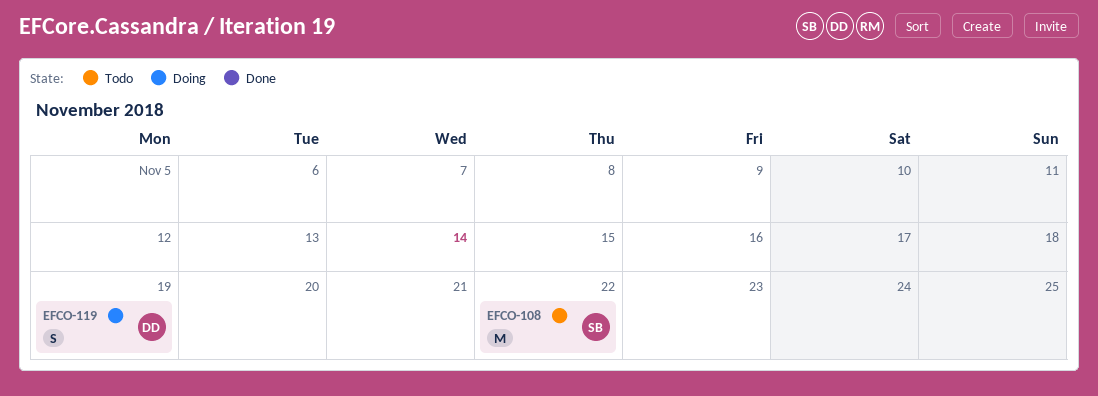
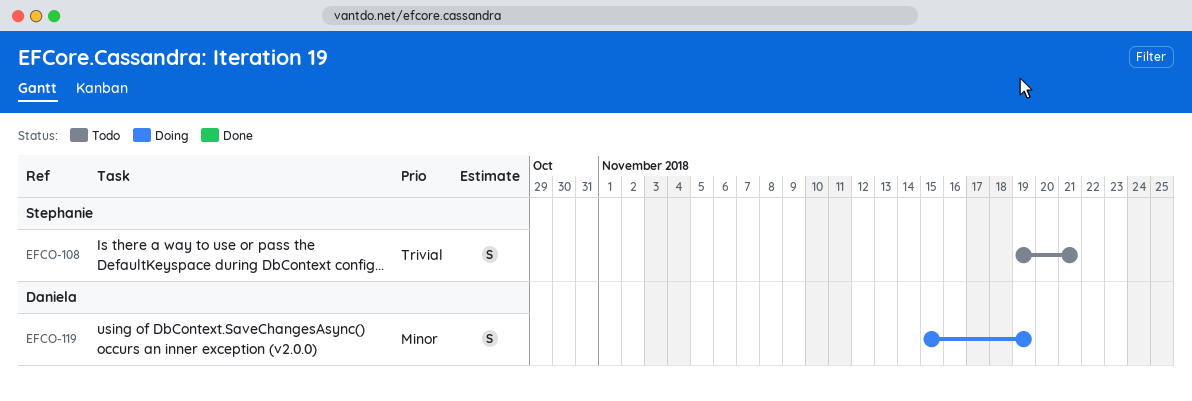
EFCO-108, estimate: M -> S
EFCO-108, due: Nov 22 -> Nov 21

